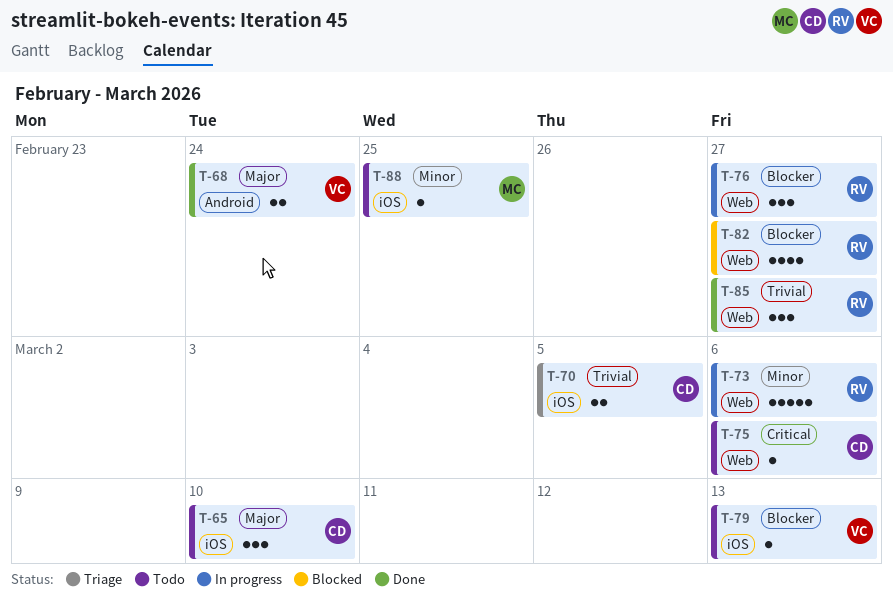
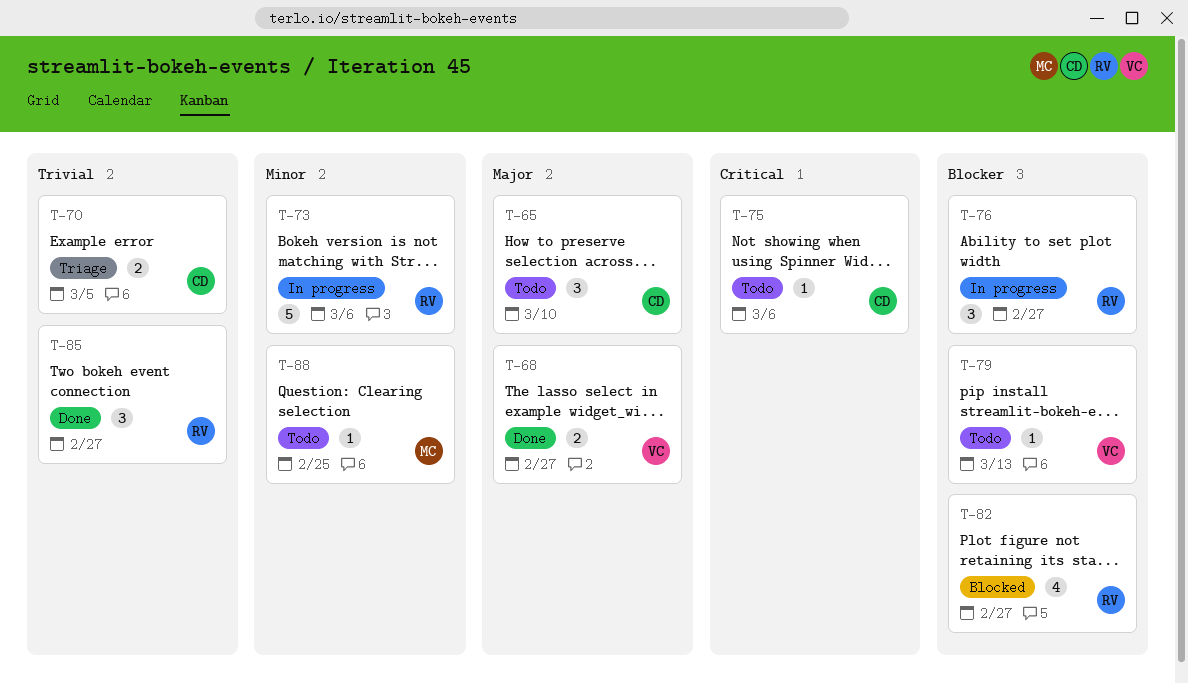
T-68, due: Feb 24 -> Feb 27

